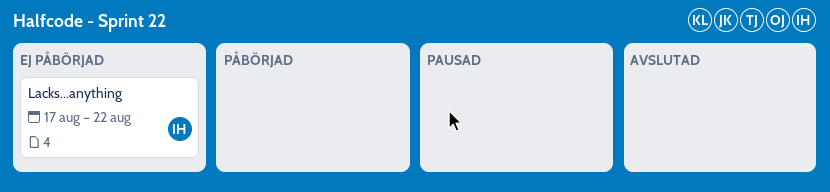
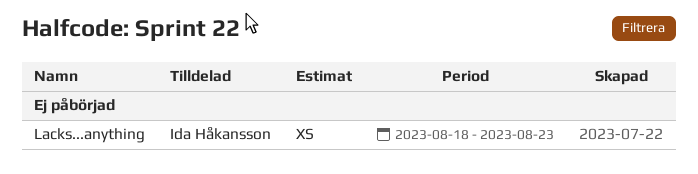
Lacks...anything, start: Aug 17 -> Aug 18
Lacks...anything, due: Aug 22 -> Aug 23

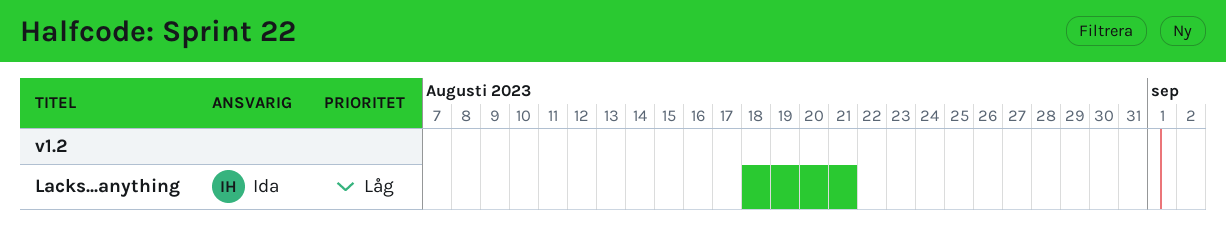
Lacks...anything, due: Aug 23 -> Aug 21

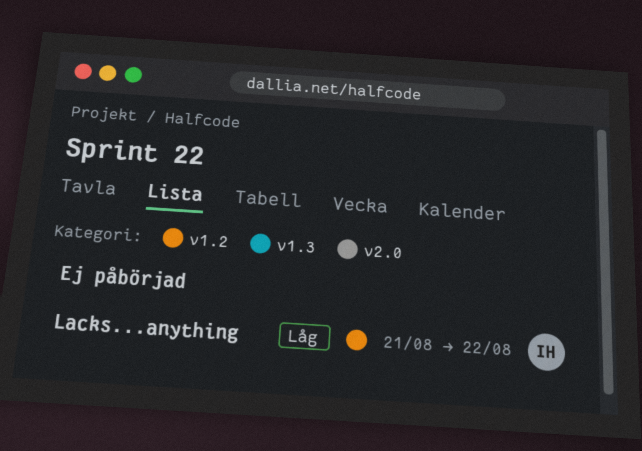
Lacks...anything, start: Aug 18 -> Aug 21
Lacks...anything, due: Aug 21 -> Aug 22

